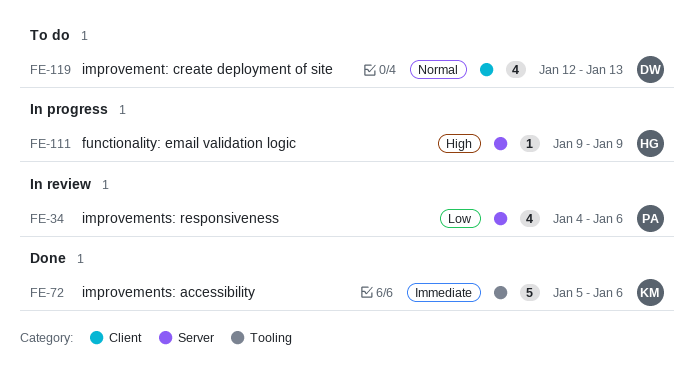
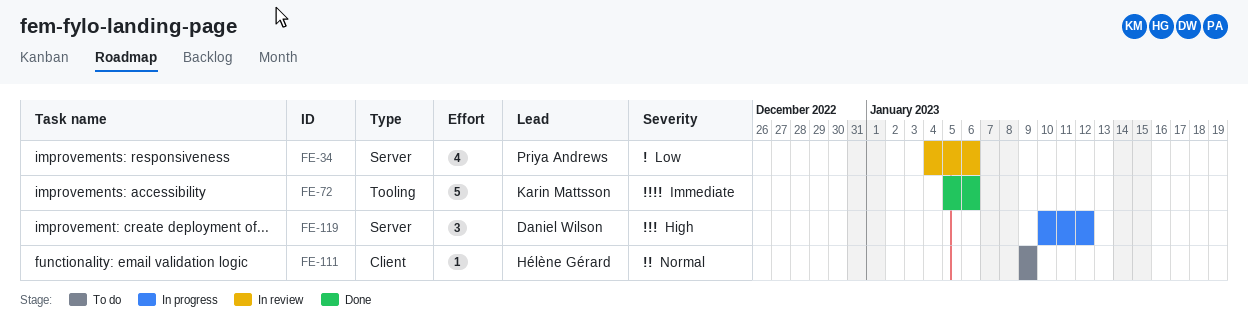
FE-111, status: In progress -> To do
FE-111, priority: High -> Normal
FE-111, label: Server -> Client
FE-119, status: To do -> In progress
FE-119, priority: Normal -> High
FE-119, label: Client -> Server
FE-119, estimate: 4 -> 3
FE-119, start: Jan 12 -> Jan 10
FE-119, due: Jan 13 -> Jan 12

